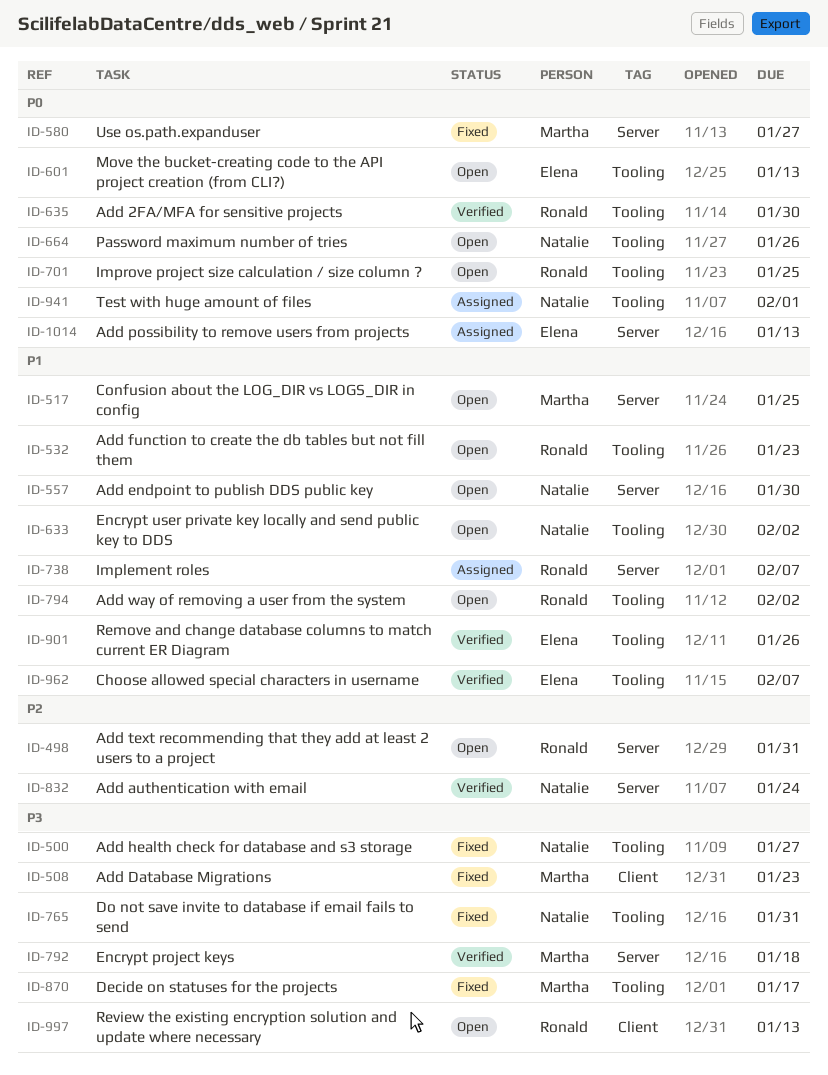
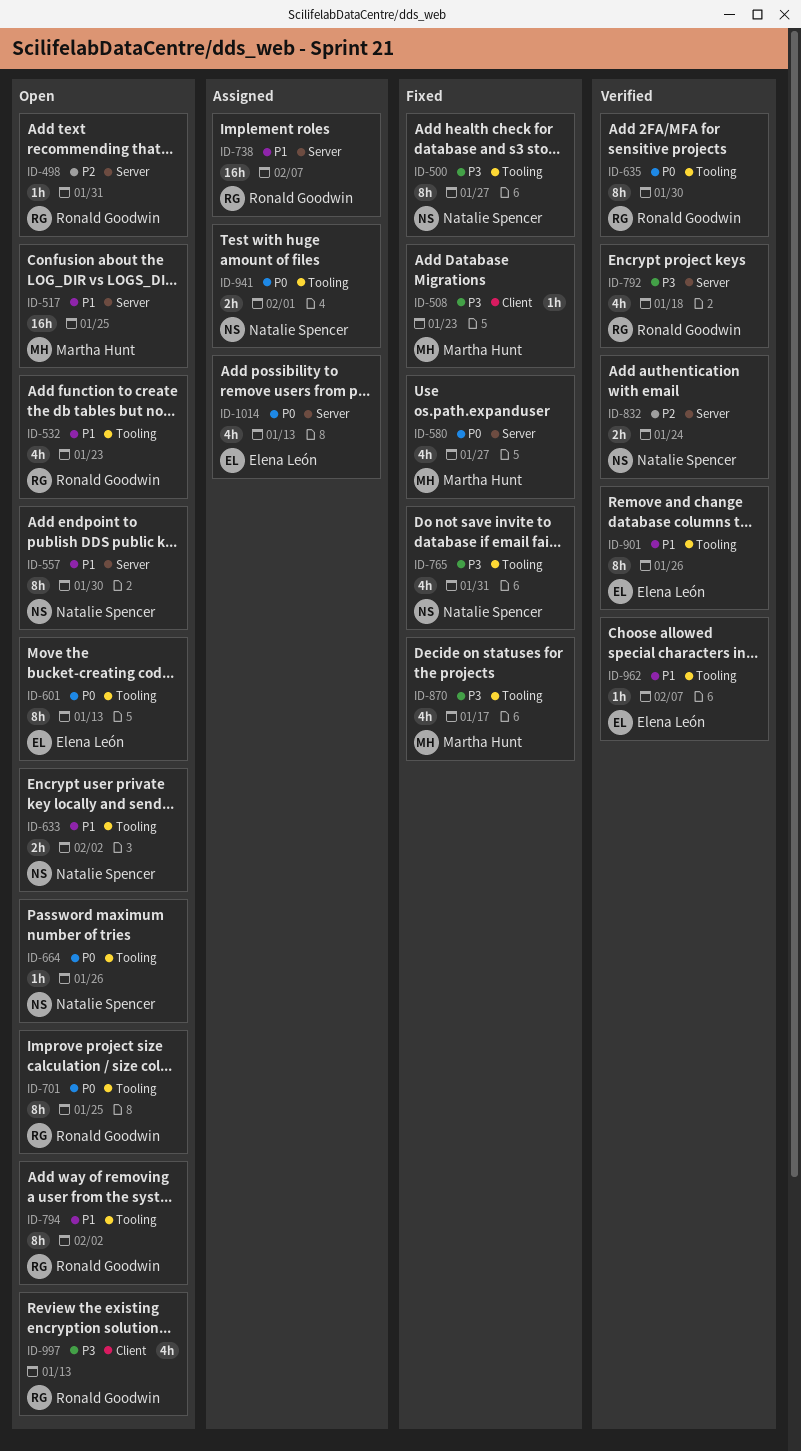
ID-792, owner: Martha Hunt -> Ronald Goodwin

